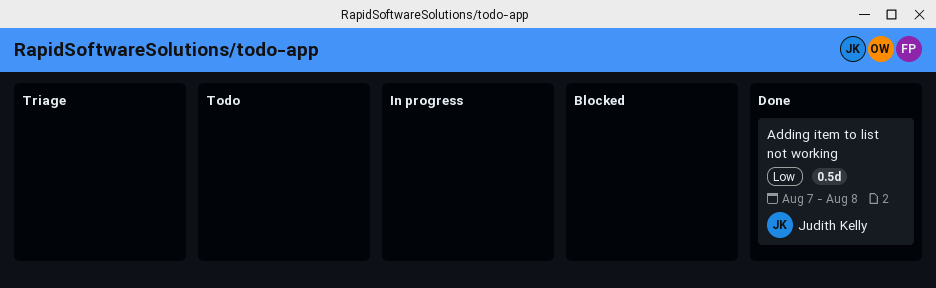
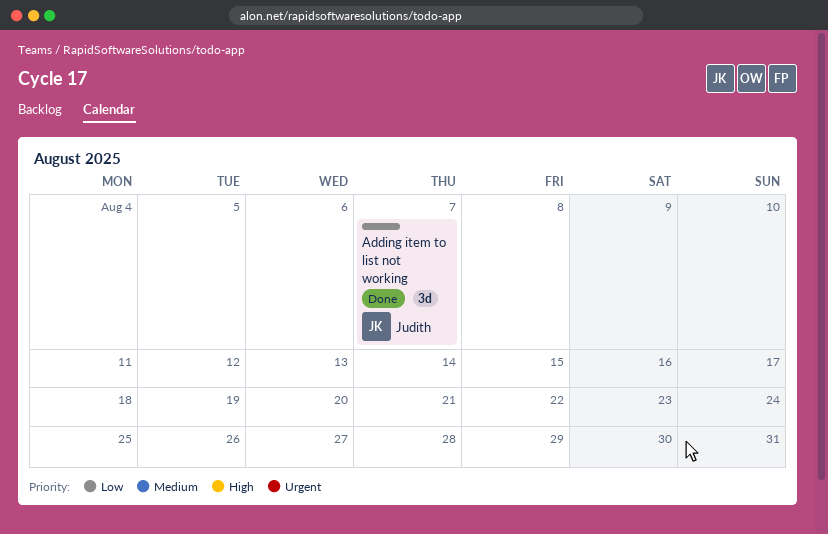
Adding item to list not working, estimate: 0.5d -> 3d
Adding item to list not working, due: Aug 8 -> Aug 7

